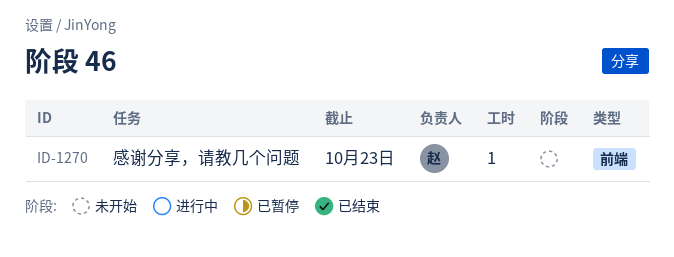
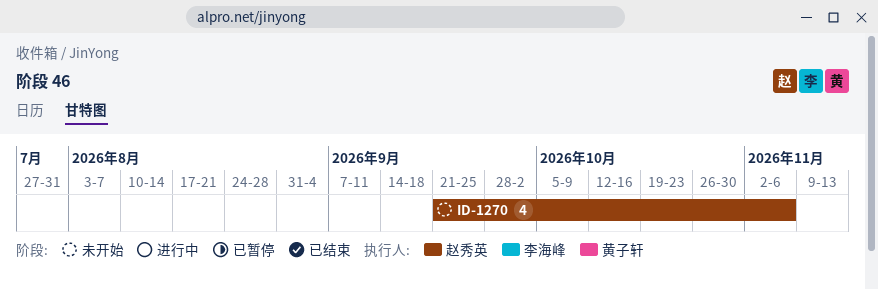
ID-1270, estimate: 1 -> 4
ID-1270, due: Oct 23 -> Nov 6

